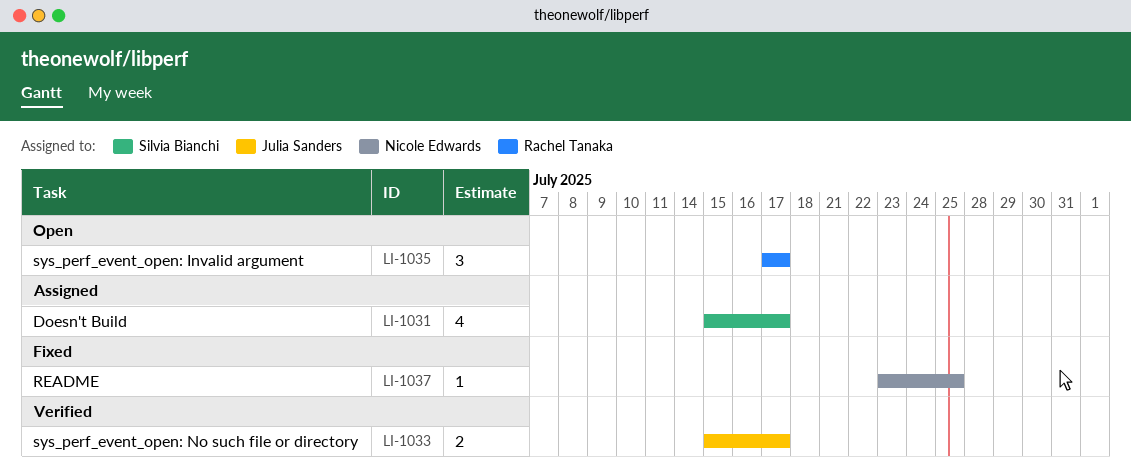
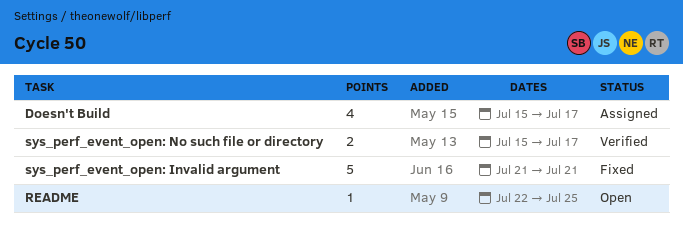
README, status: Fixed -> Open
README, start: Jul 23 -> Jul 22
sys_perf_event_open: Invalid argument, status: Open -> Fixed
sys_perf_event_open: Invalid argument, estimate: 3 -> 5
sys_perf_event_open: Invalid argument, start: Jul 17 -> Jul 21
sys_perf_event_open: Invalid argument, due: Jul 17 -> Jul 21

